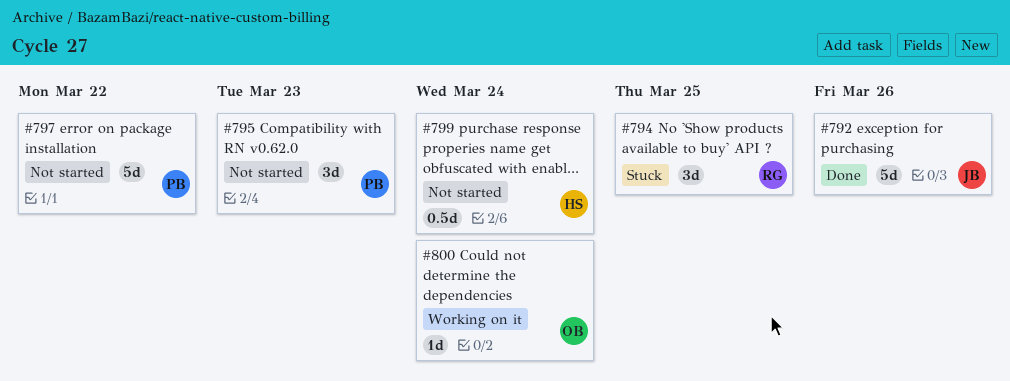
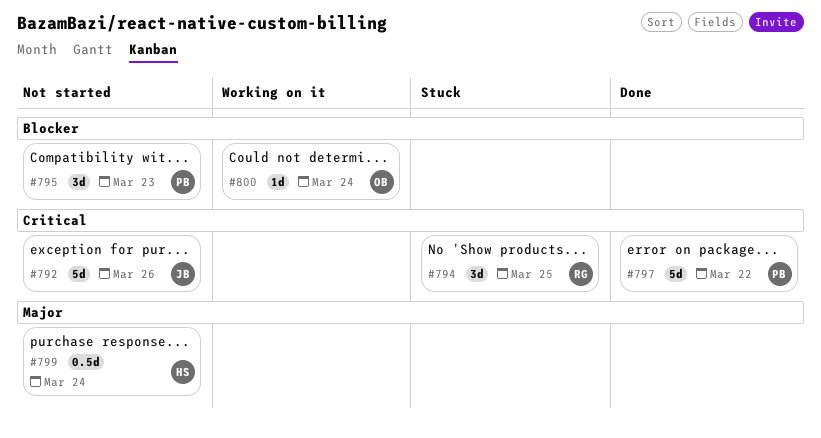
#792, status: Done -> Not started
#797, status: Not started -> Done

